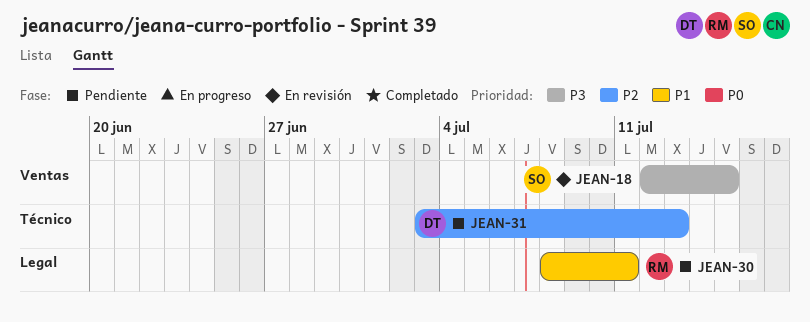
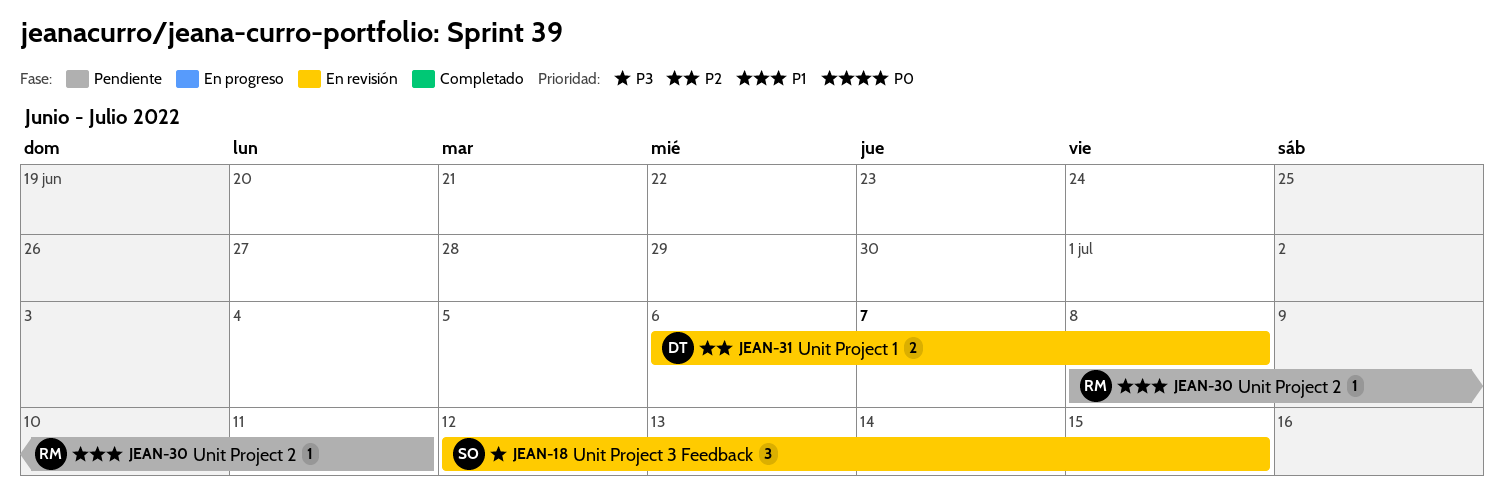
JEAN-31, status: Pendiente -> En revisión
JEAN-31, start: Jul 3 -> Jul 6
JEAN-31, due: Jul 13 -> Jul 8

